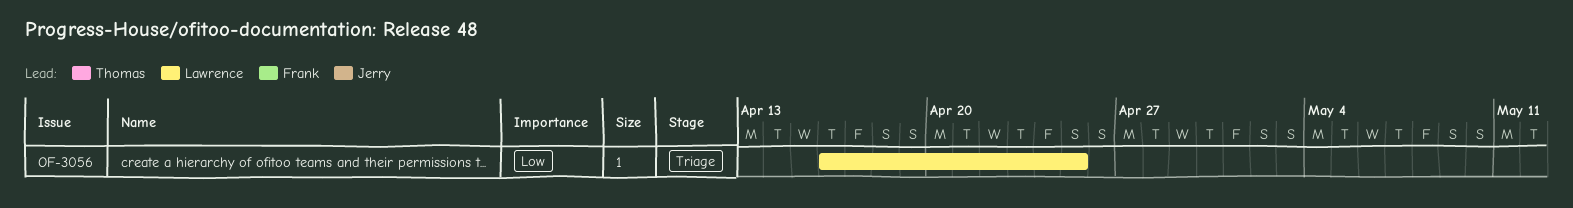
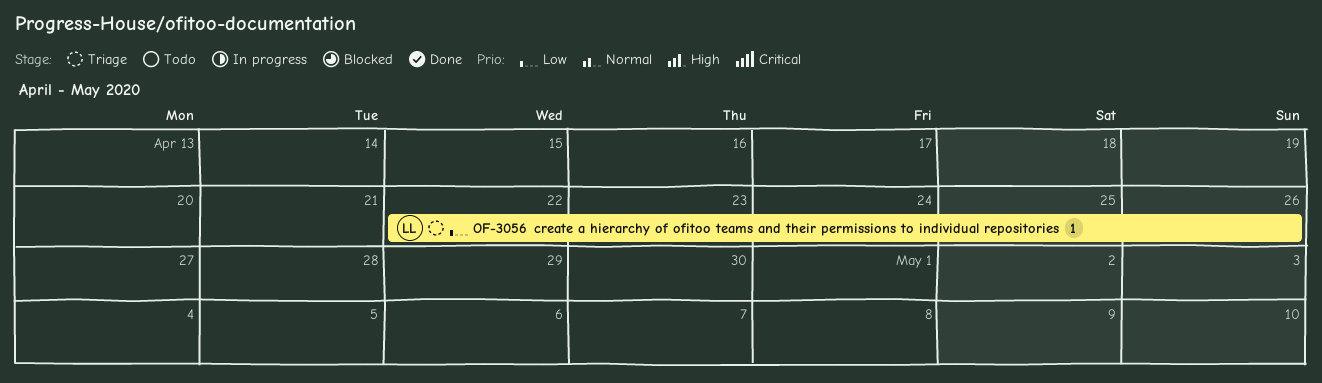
OF-3056, start: Apr 16 -> Apr 22
OF-3056, due: Apr 25 -> Apr 26

